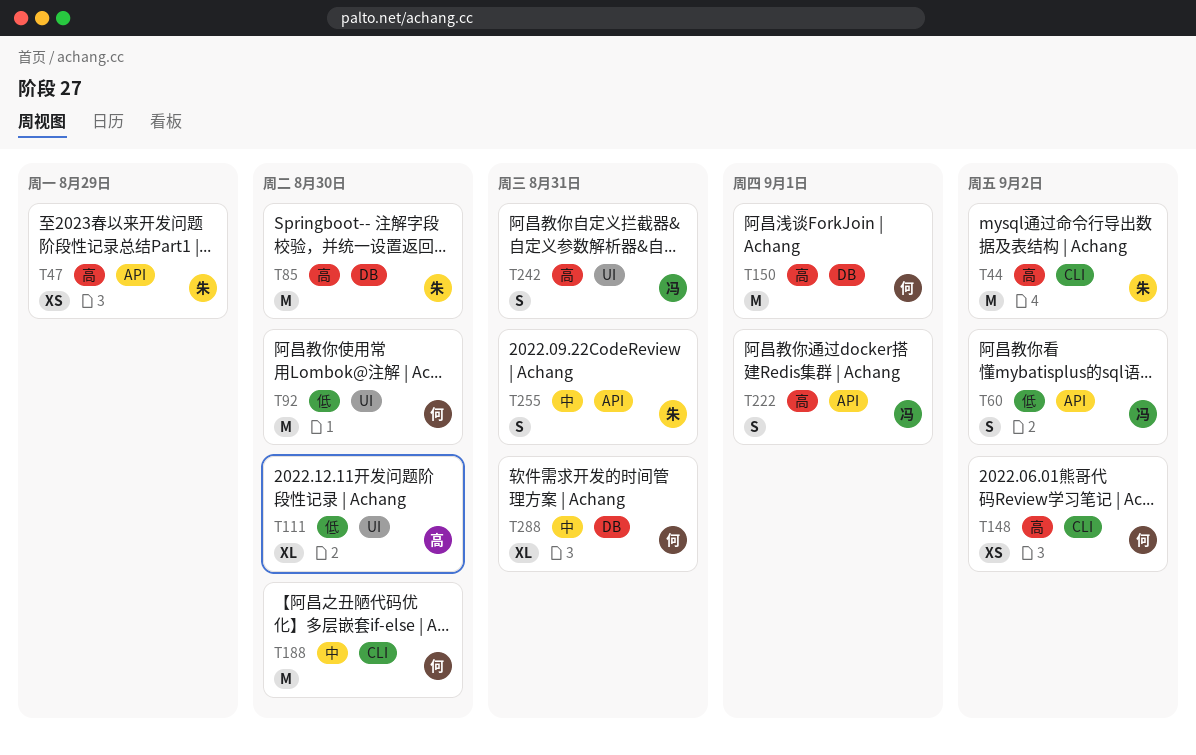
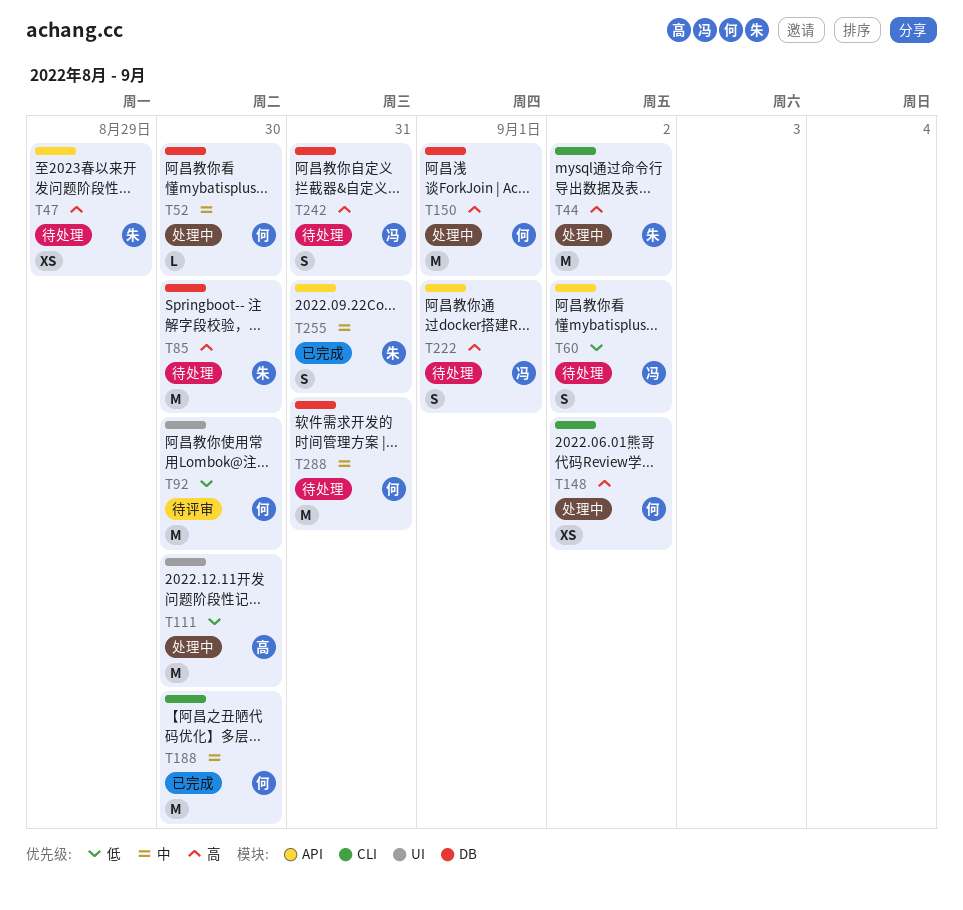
T52: none -> present
T111, estimate: XL -> M
T242, label: UI -> DB
T288, estimate: XL -> M

